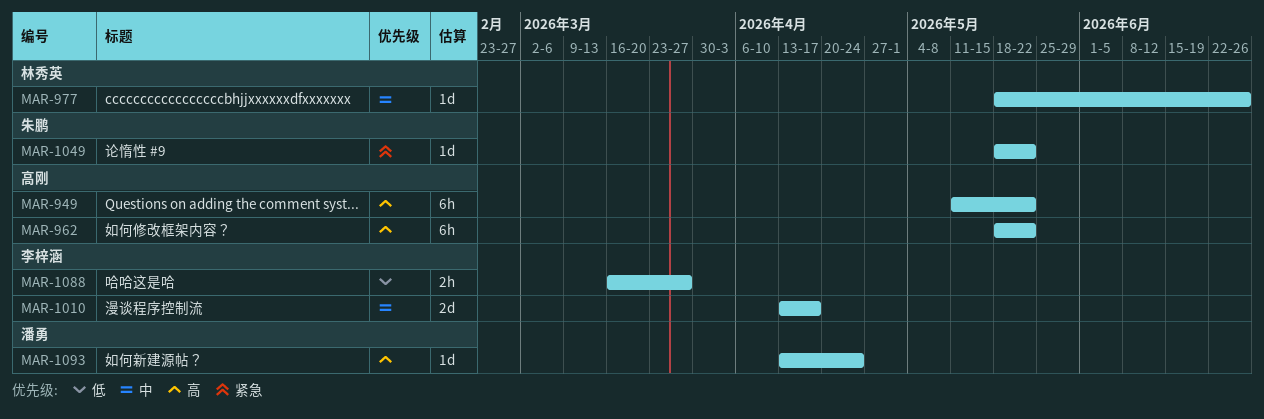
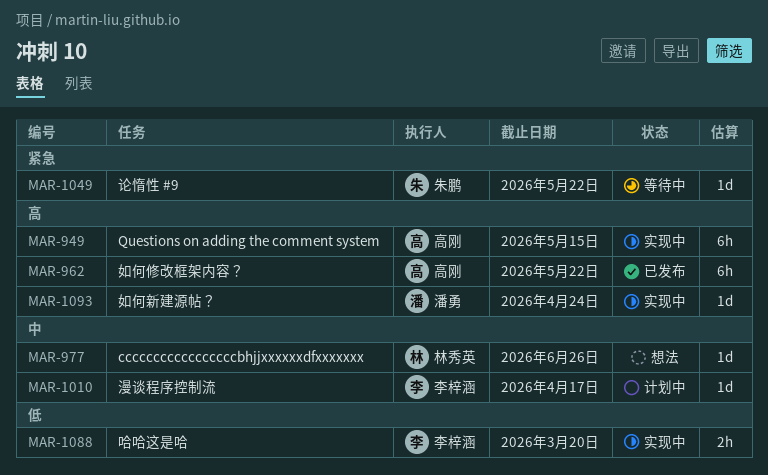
MAR-949, due: May 22 -> May 15
MAR-1010, estimate: 2d -> 1d
MAR-1088, due: Mar 27 -> Mar 20

